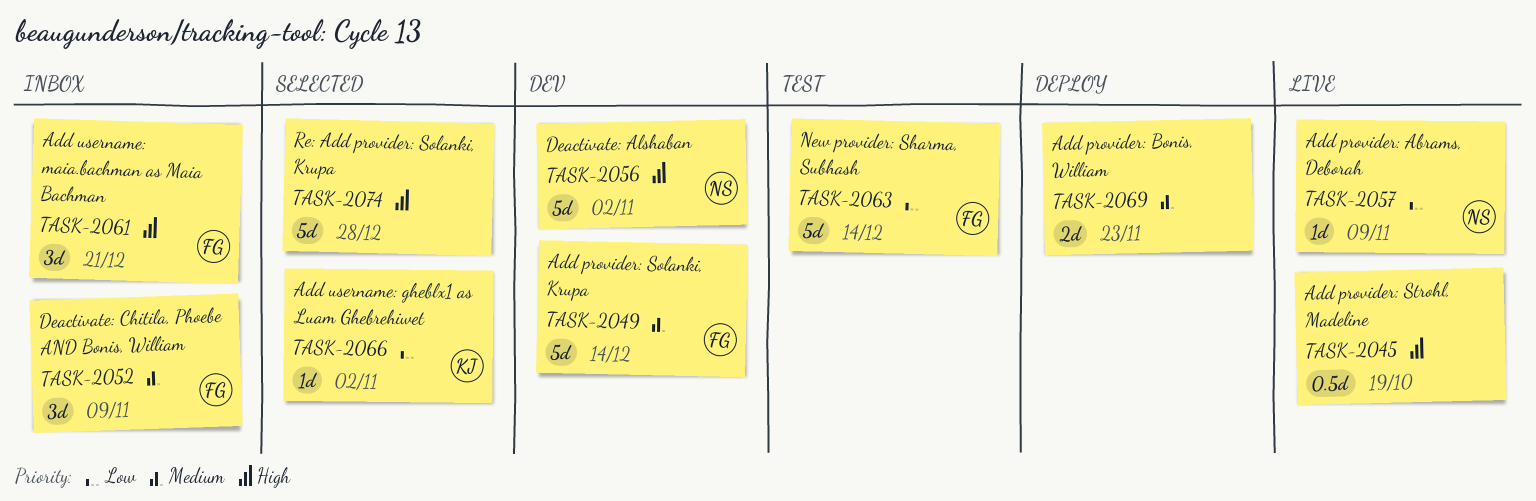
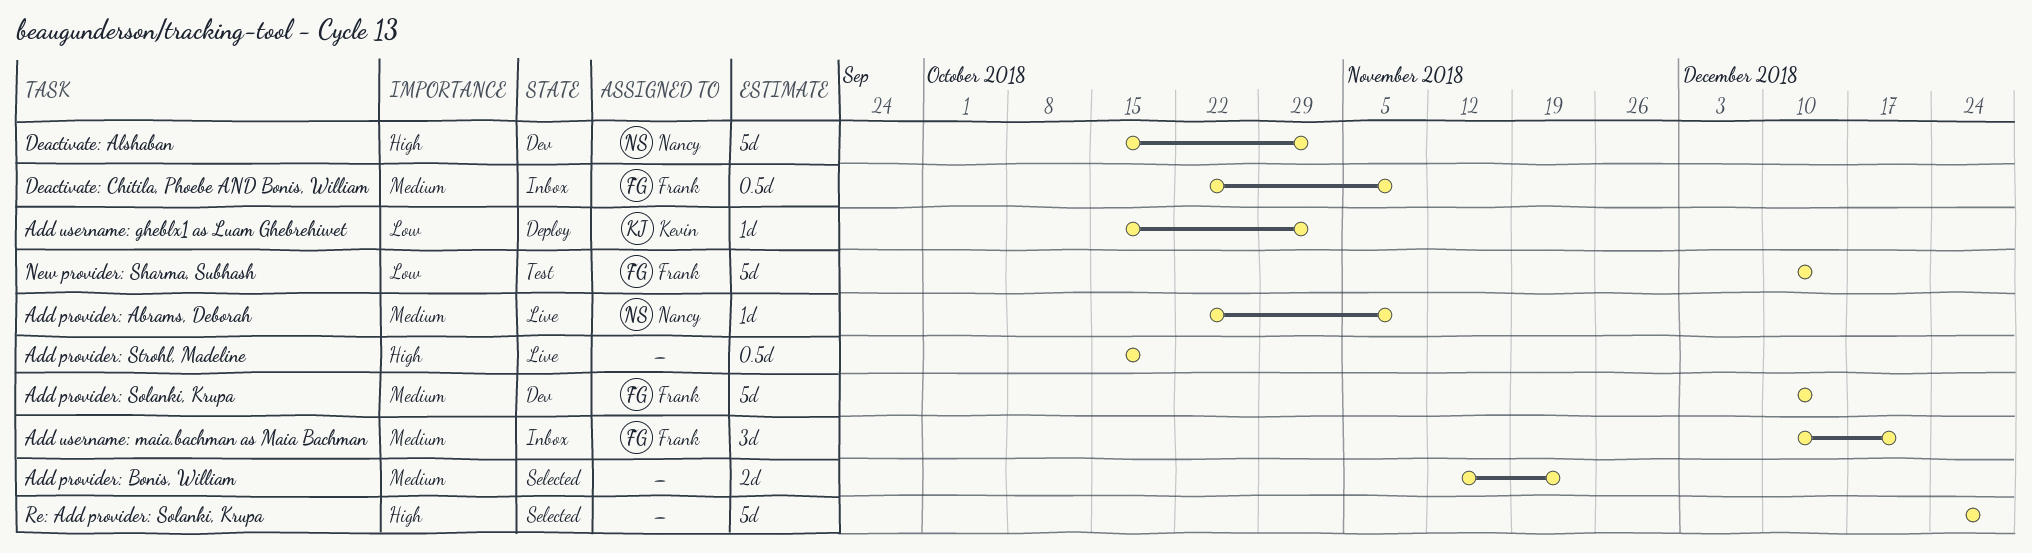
Add provider: Abrams, Deborah, priority: Low -> Medium
Add provider: Bonis, William, status: Deploy -> Selected
Add username: gheblx1 as Luam Ghebrehiwet, status: Selected -> Deploy
Add username: maia.bachman as Maia Bachman, priority: High -> Medium
Deactivate: Chitila, Phoebe AND Bonis, William, estimate: 3d -> 0.5d

